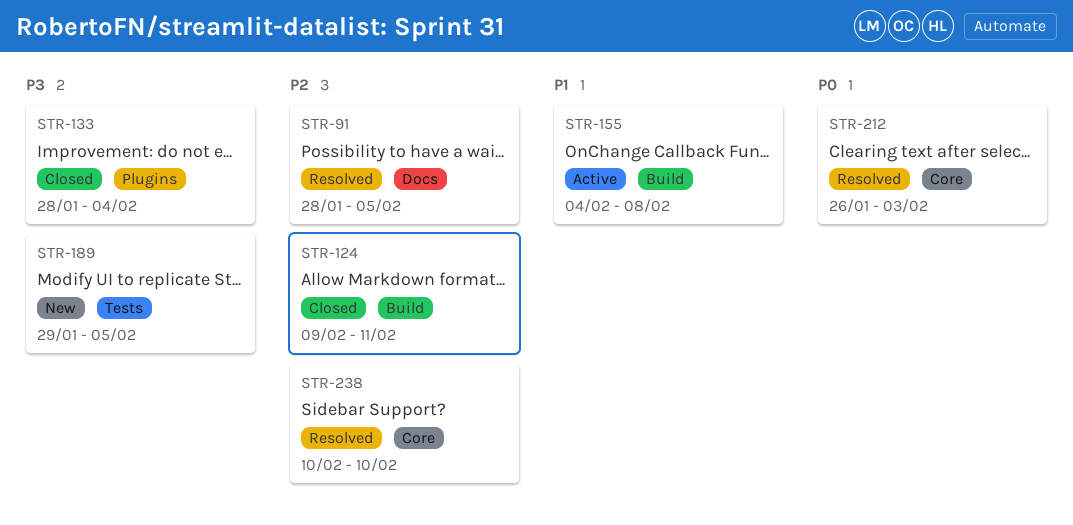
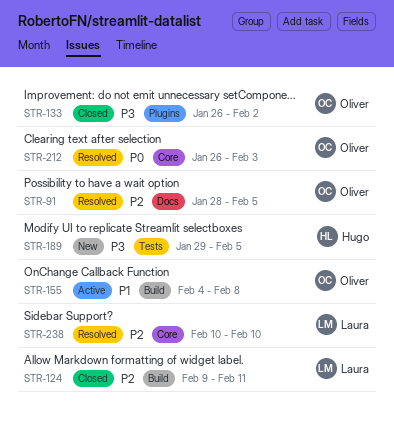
STR-133, start: Jan 28 -> Jan 26
STR-133, due: Feb 4 -> Feb 2

